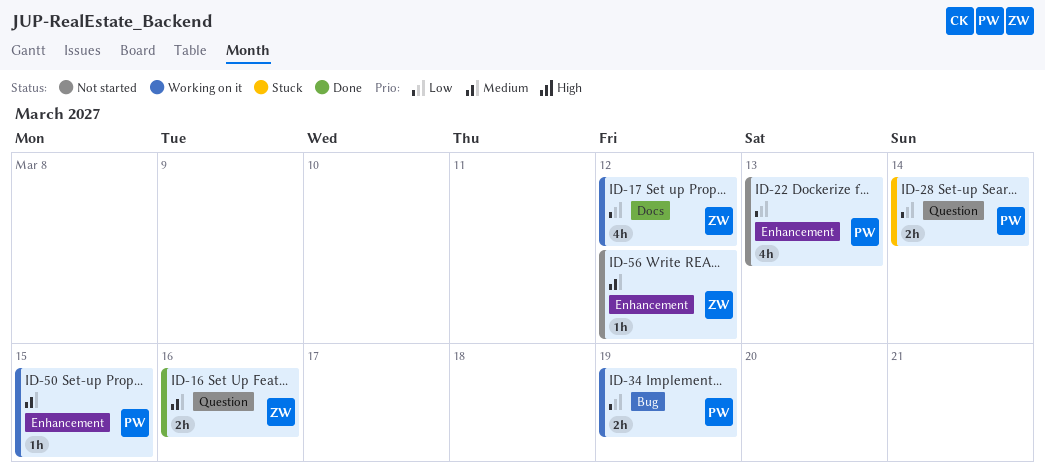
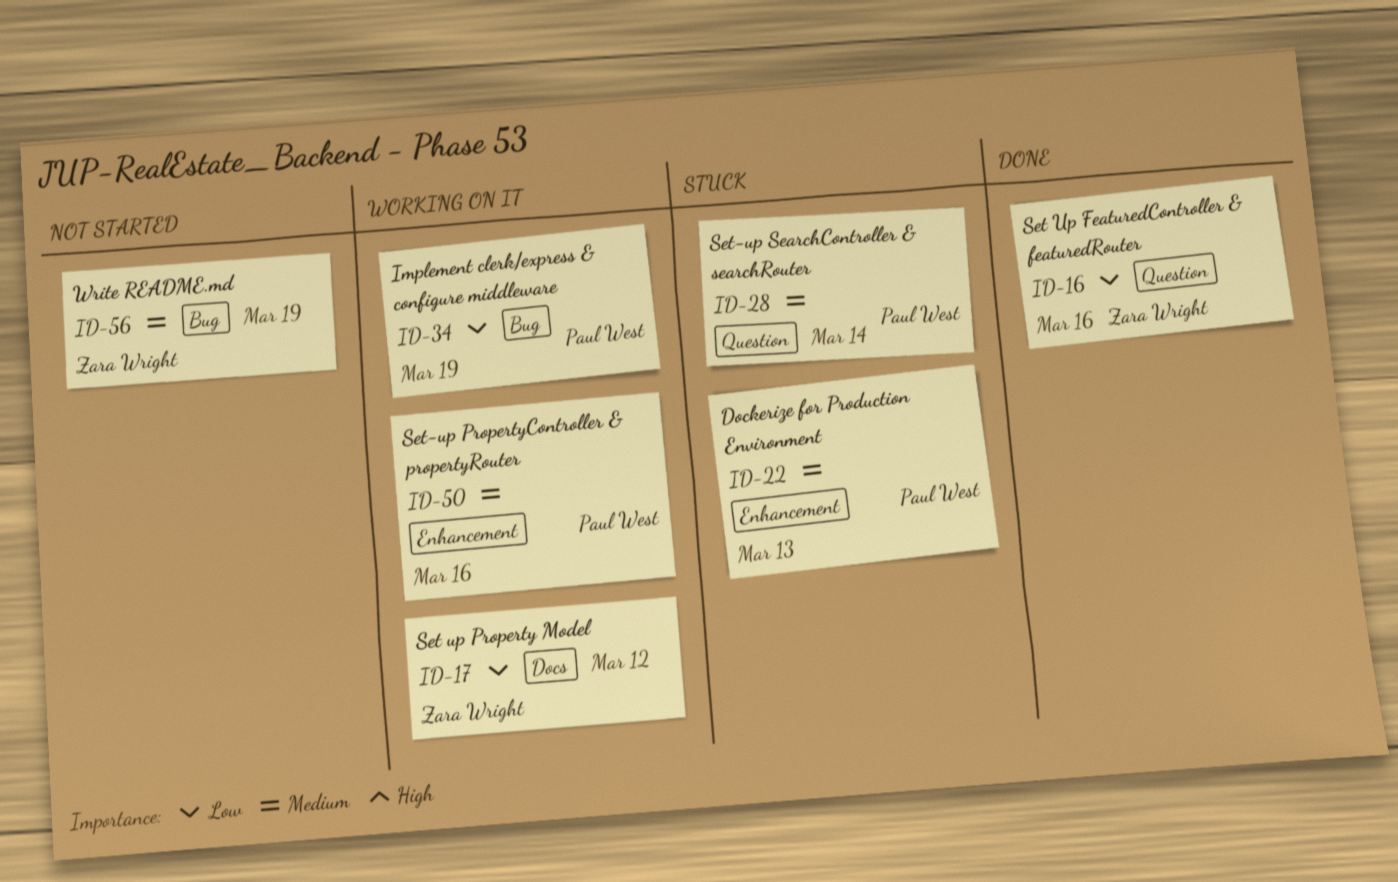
ID-16, priority: Medium -> Low
ID-22, status: Not started -> Stuck
ID-22, priority: Low -> Medium
ID-28, priority: Low -> Medium
ID-50, due: Mar 15 -> Mar 16
ID-56, label: Enhancement -> Bug
ID-56, due: Mar 12 -> Mar 19

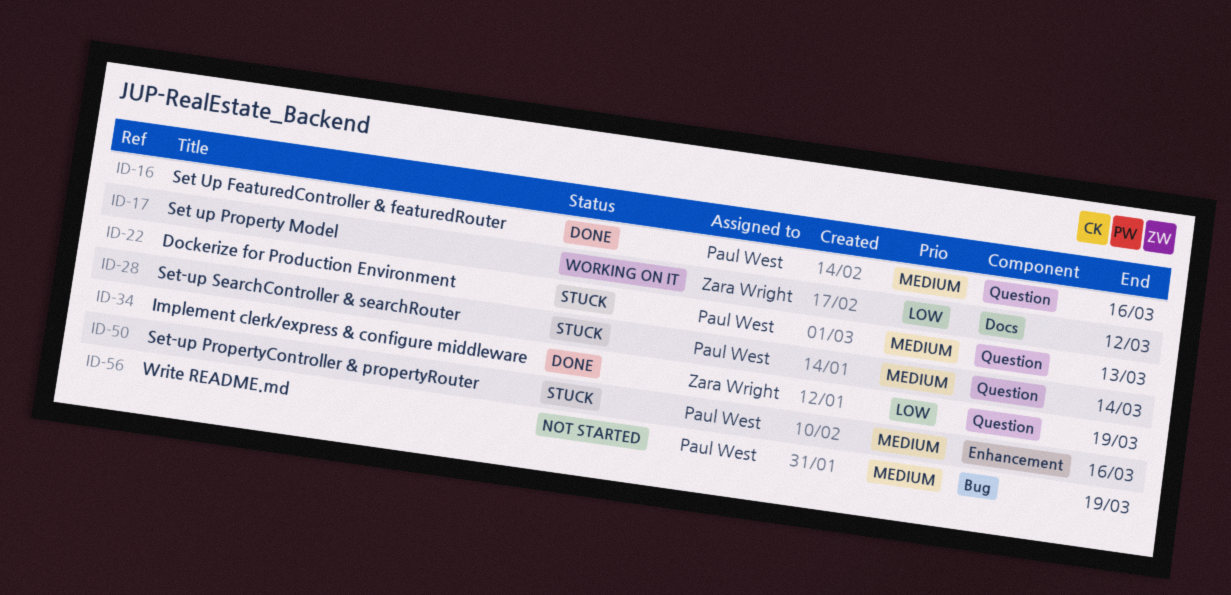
ID-16, owner: Zara Wright -> Paul West
ID-16, priority: Low -> Medium
ID-22, label: Enhancement -> Question
ID-34, status: Working on it -> Done
ID-34, owner: Paul West -> Zara Wright
ID-34, label: Bug -> Question
ID-50, status: Working on it -> Stuck
ID-56, owner: Zara Wright -> Paul West

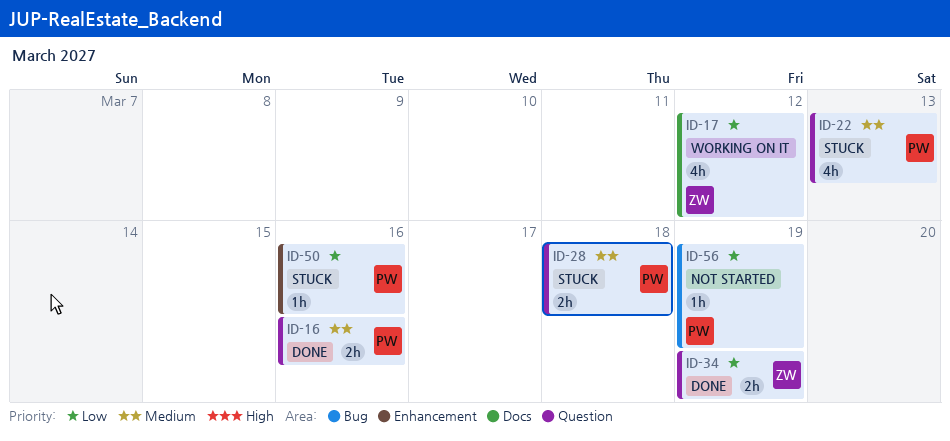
ID-28, due: Mar 14 -> Mar 18
ID-50, priority: Medium -> Low
ID-56, priority: Medium -> Low

